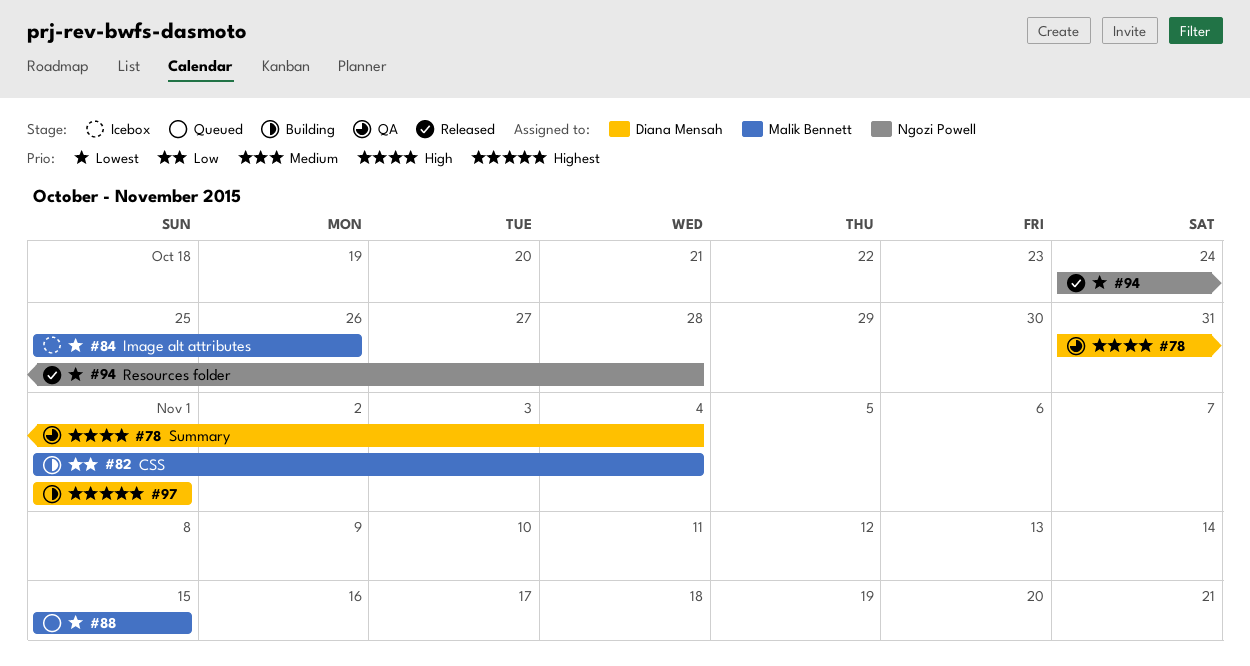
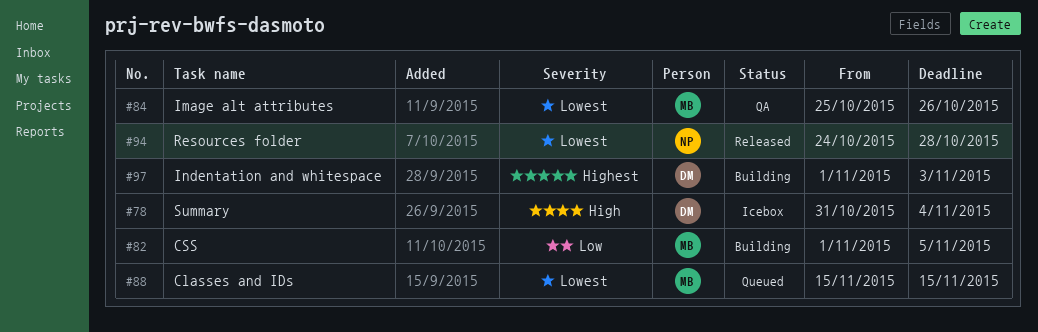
#78, status: QA -> Icebox
#82, due: Nov 4 -> Nov 5
#84, status: Icebox -> QA
#97, due: Nov 1 -> Nov 3

